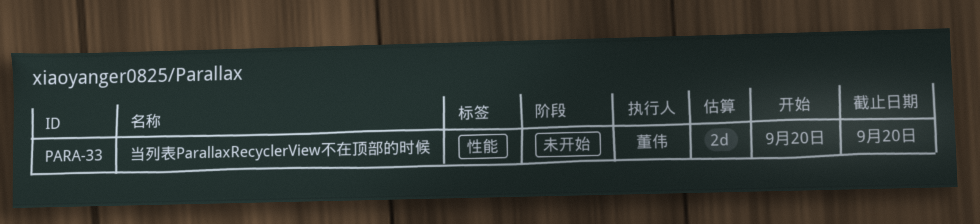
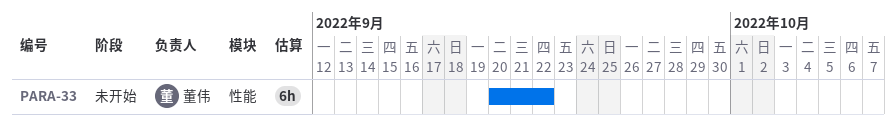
PARA-33, estimate: 2d -> 6h
PARA-33, due: Sep 20 -> Sep 22

